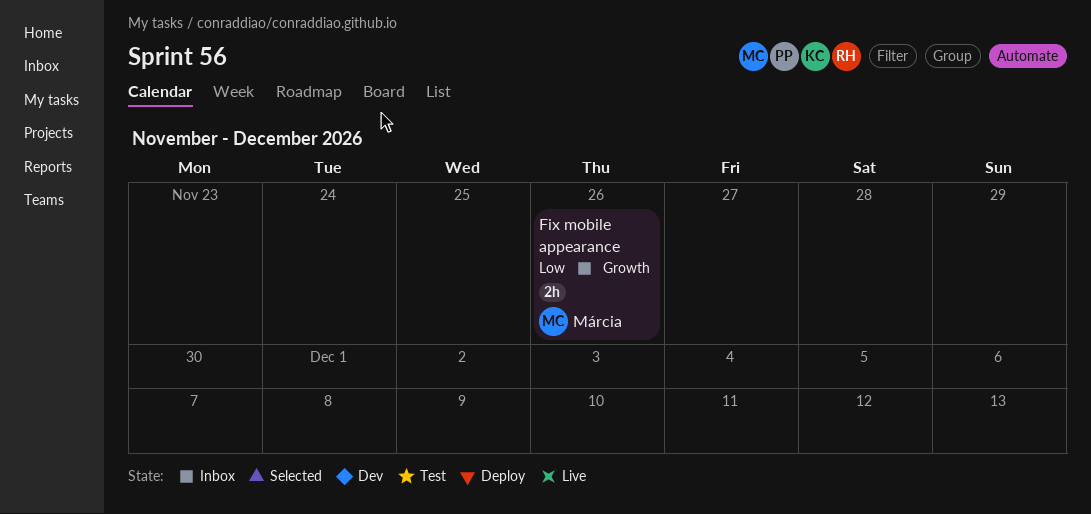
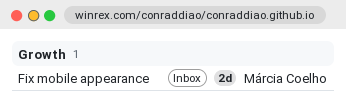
Fix mobile appearance, estimate: 2h -> 2d

